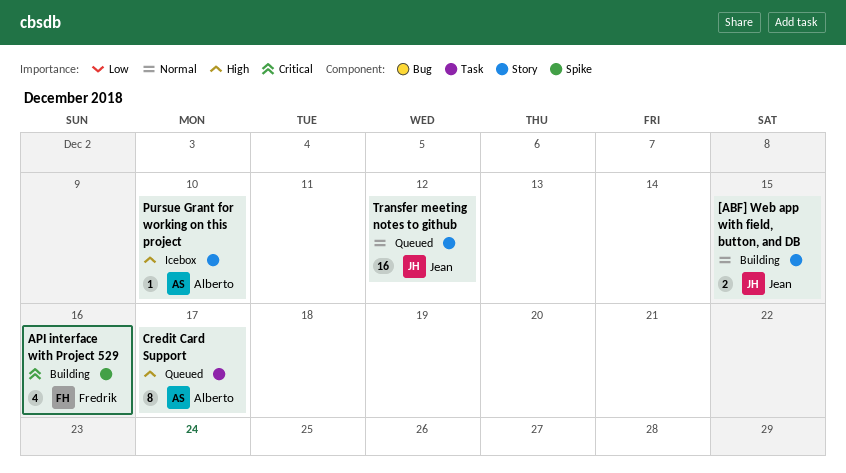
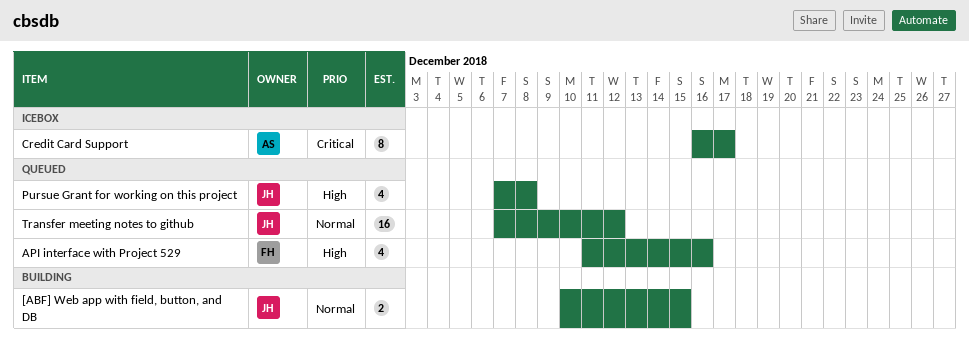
API interface with Project 529, status: Building -> Queued
API interface with Project 529, priority: Critical -> High
Credit Card Support, status: Queued -> Icebox
Credit Card Support, priority: High -> Critical
Pursue Grant for working on this project, status: Icebox -> Queued
Pursue Grant for working on this project, owner: Alberto -> Jean
Pursue Grant for working on this project, estimate: 1 -> 4
Pursue Grant for working on this project, due: Dec 10 -> Dec 8

